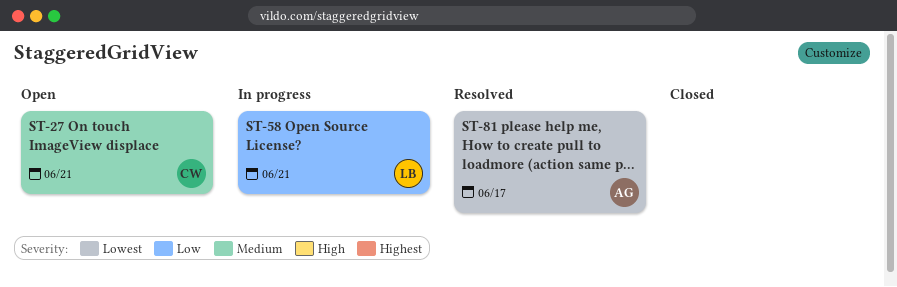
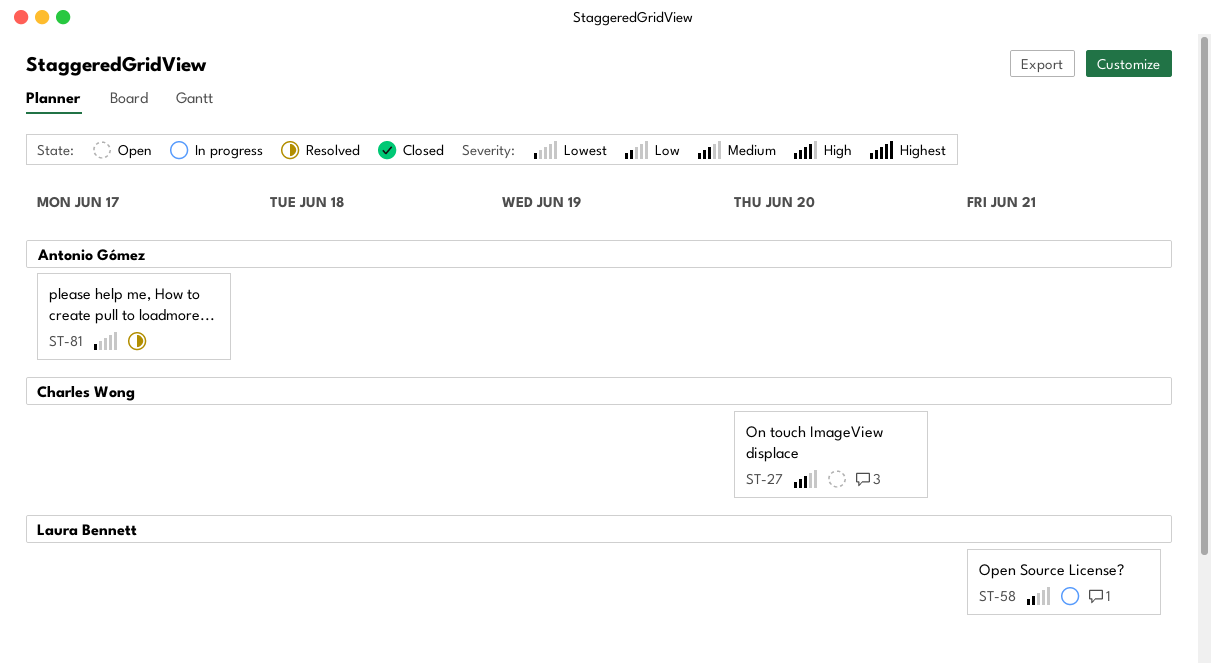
ST-27, due: Jun 21 -> Jun 20

